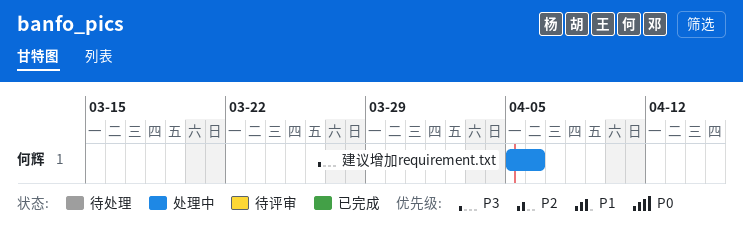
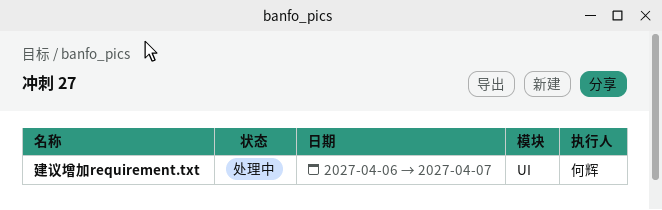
建议增加requirement.txt, start: Apr 5 -> Apr 6
建议增加requirement.txt, due: Apr 6 -> Apr 7

